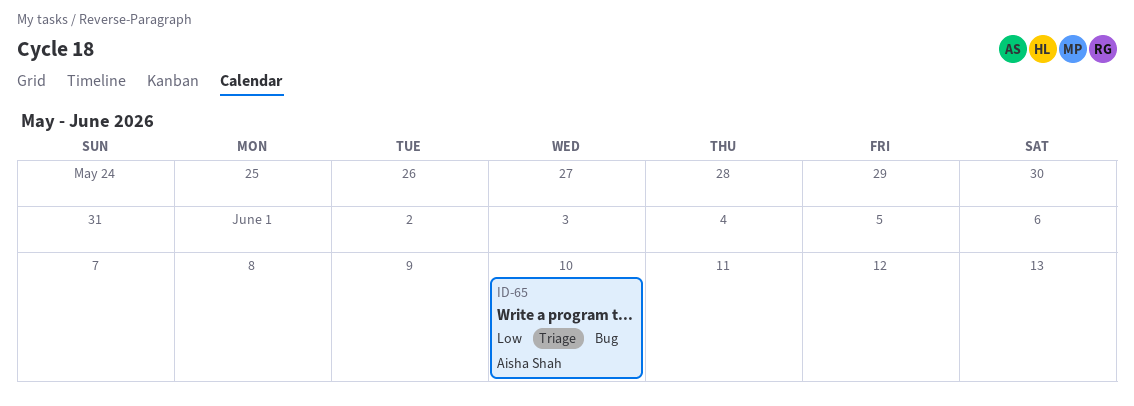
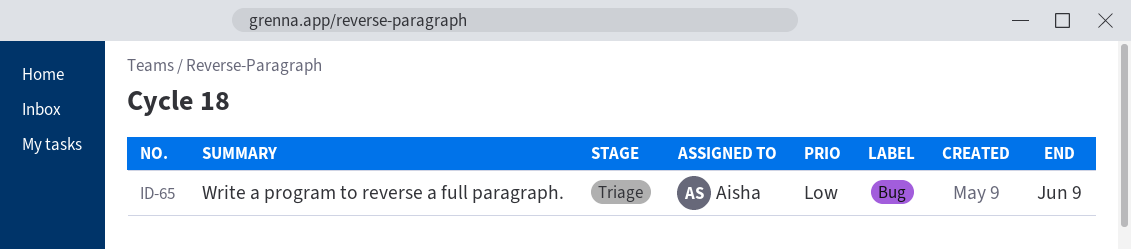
ID-65, due: Jun 10 -> Jun 9

